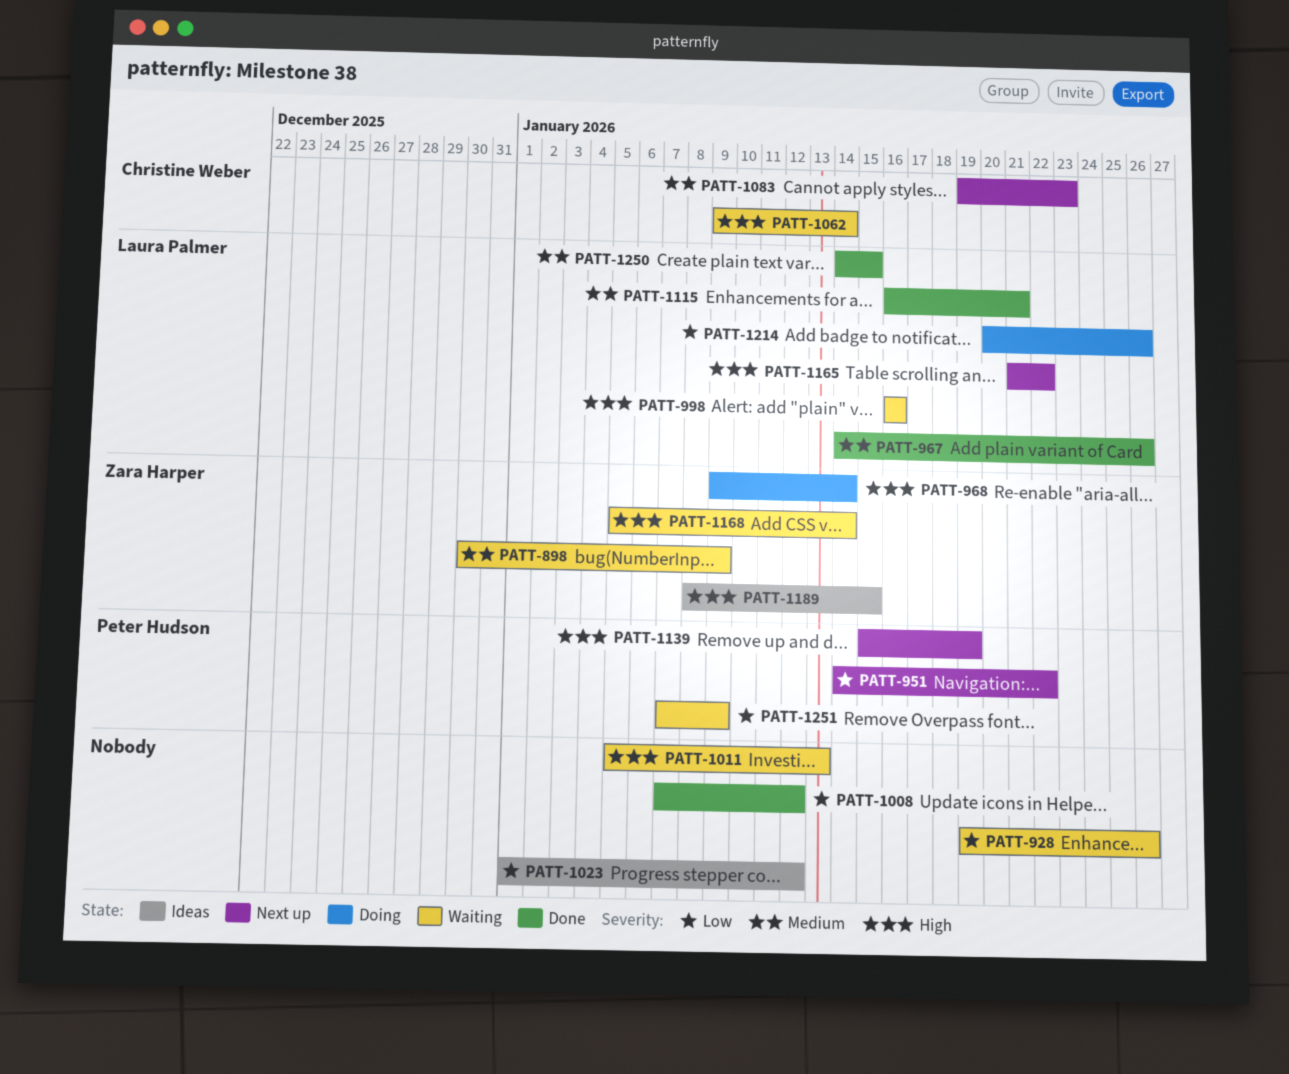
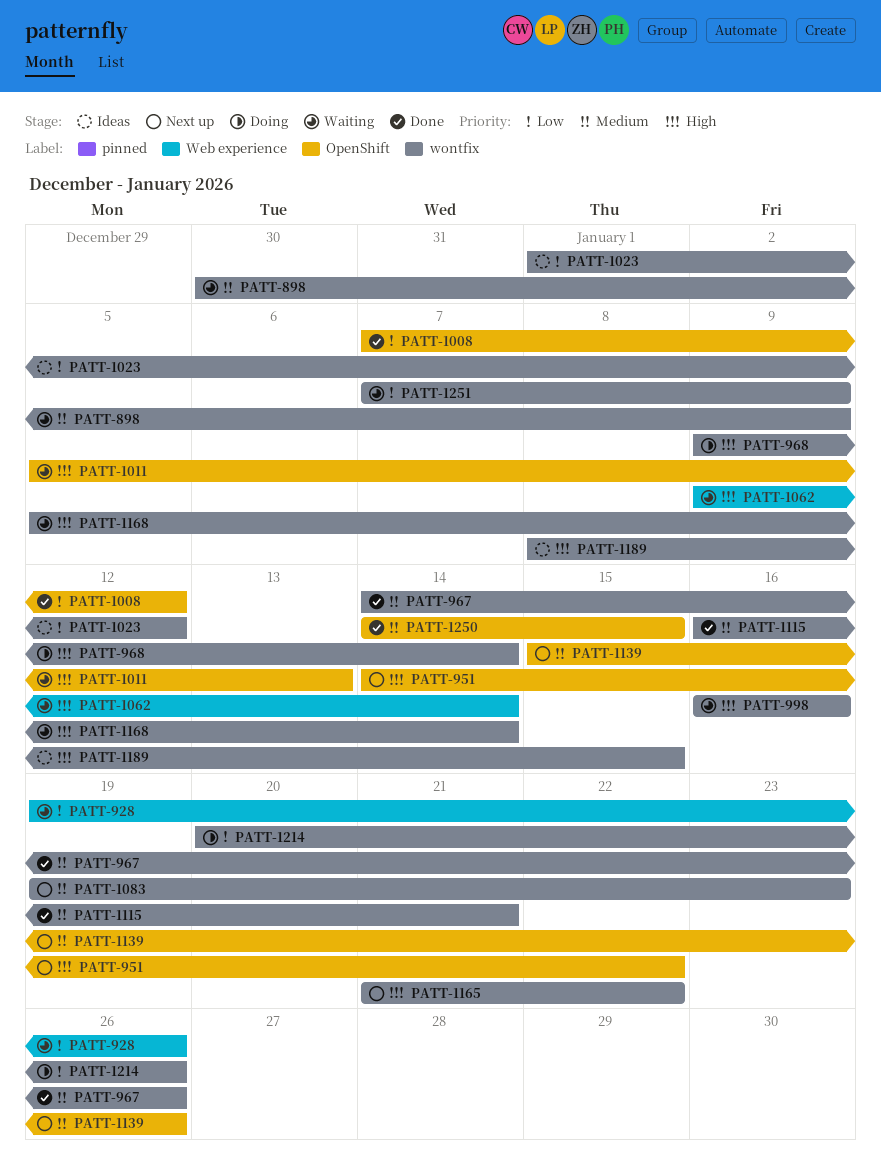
PATT-951, priority: Low -> High
PATT-1139, priority: High -> Medium
PATT-1139, due: Jan 19 -> Jan 26

